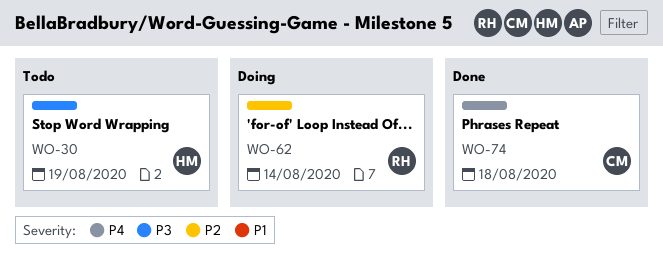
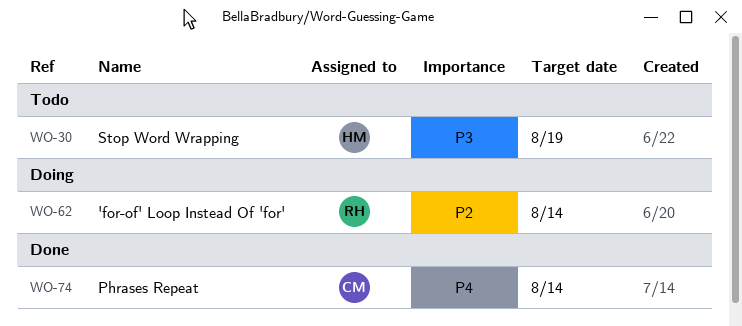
WO-74, due: Aug 18 -> Aug 14

